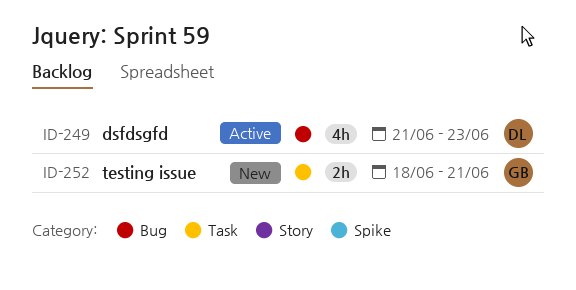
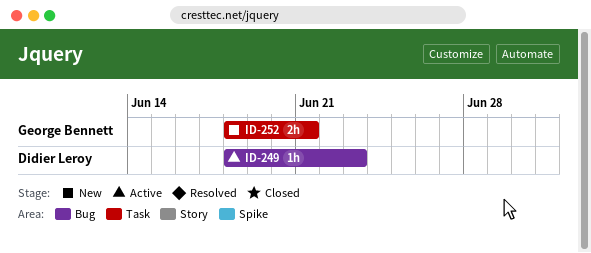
ID-249, estimate: 4h -> 1h
ID-249, start: Jun 21 -> Jun 18

